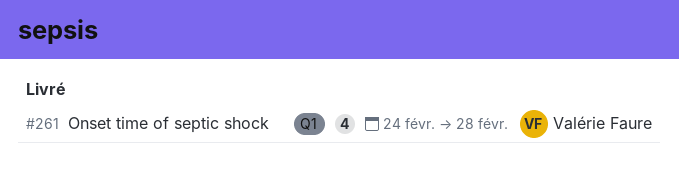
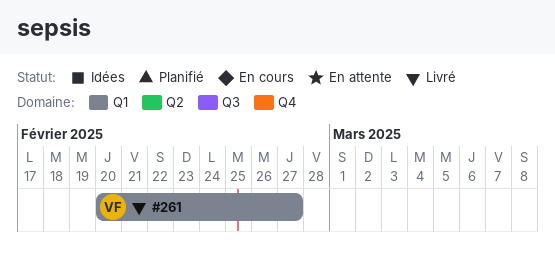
#261, start: Feb 24 -> Feb 20
#261, due: Feb 28 -> Feb 27

